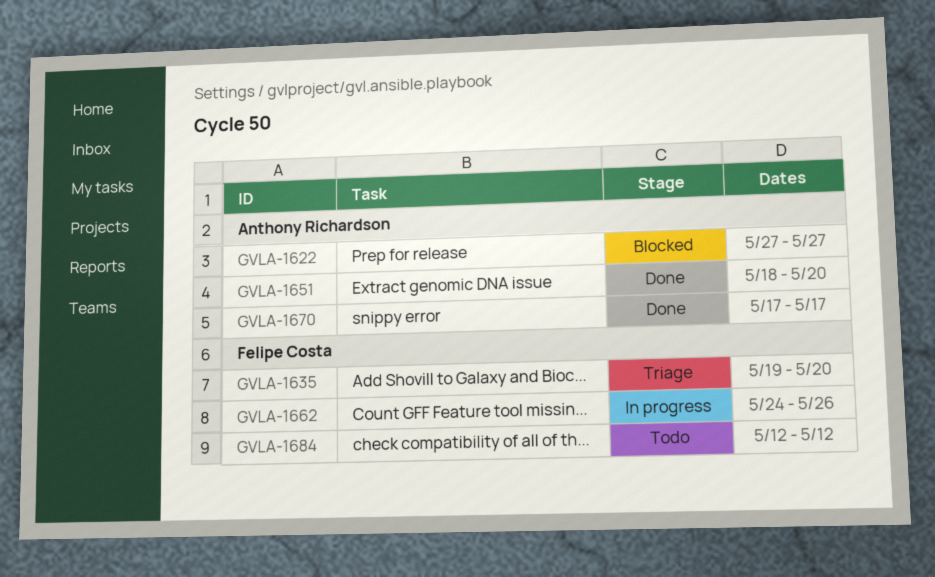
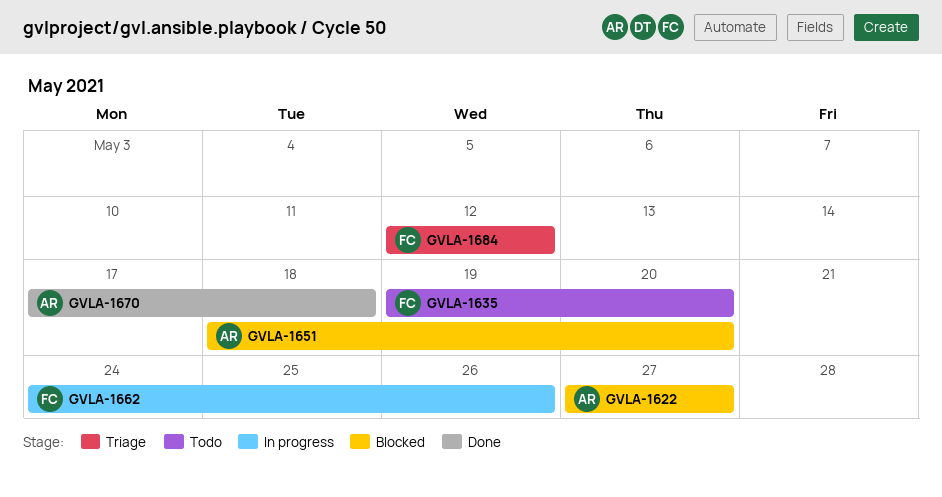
GVLA-1635, status: Triage -> Todo
GVLA-1651, status: Done -> Blocked
GVLA-1670, due: May 17 -> May 18
GVLA-1684, status: Todo -> Triage

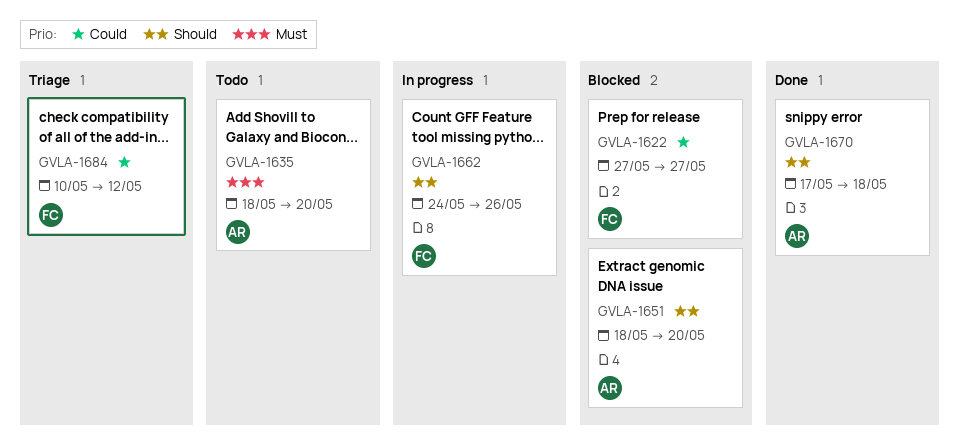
GVLA-1622, owner: AR -> FC
GVLA-1635, owner: FC -> AR
GVLA-1635, start: May 19 -> May 18
GVLA-1684, start: May 12 -> May 10

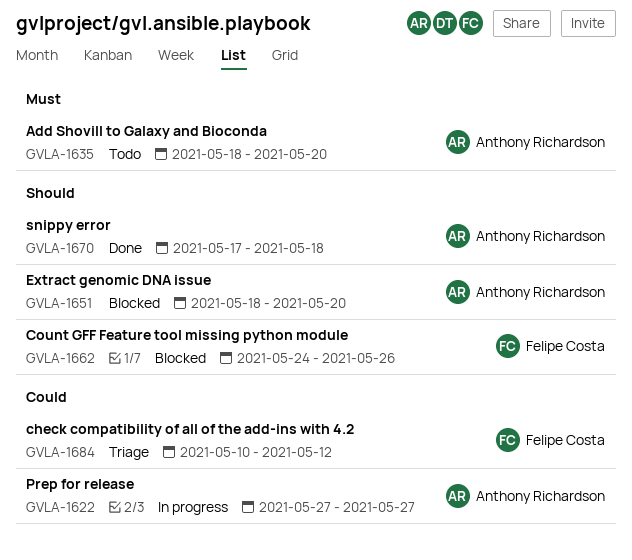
GVLA-1622, status: Blocked -> In progress
GVLA-1622, owner: Felipe Costa -> Anthony Richardson
GVLA-1662, status: In progress -> Blocked

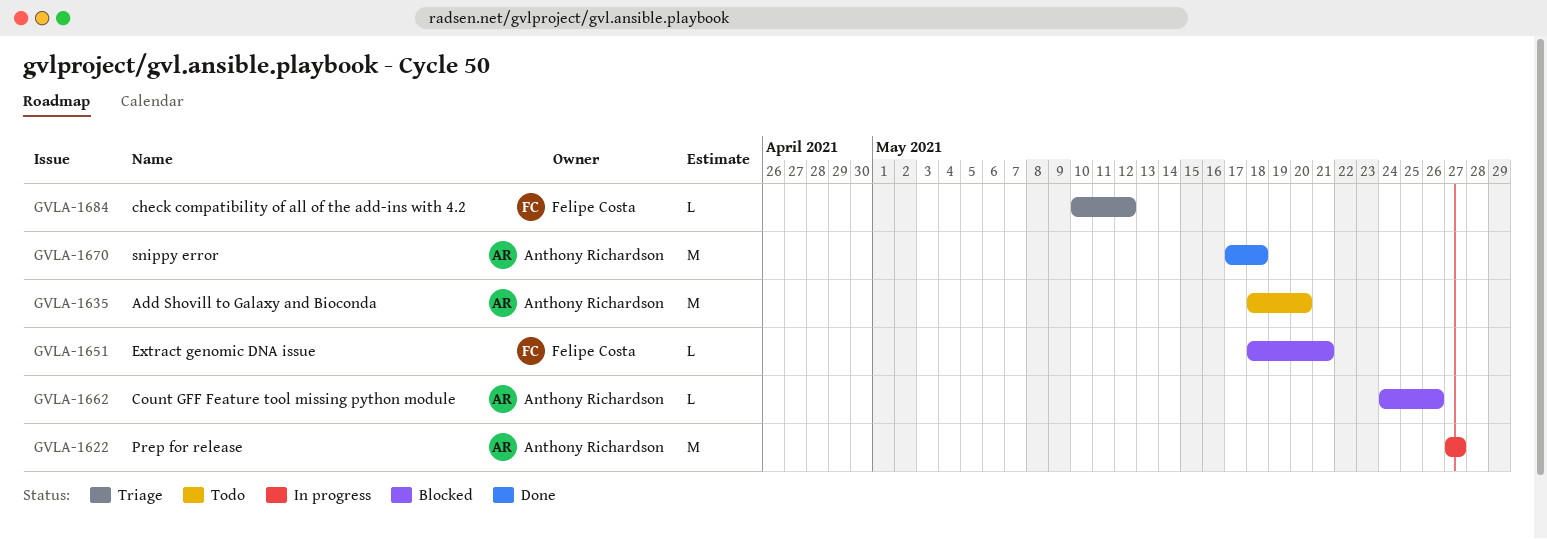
GVLA-1651, owner: Anthony Richardson -> Felipe Costa
GVLA-1651, due: May 20 -> May 21
GVLA-1662, owner: Felipe Costa -> Anthony Richardson

